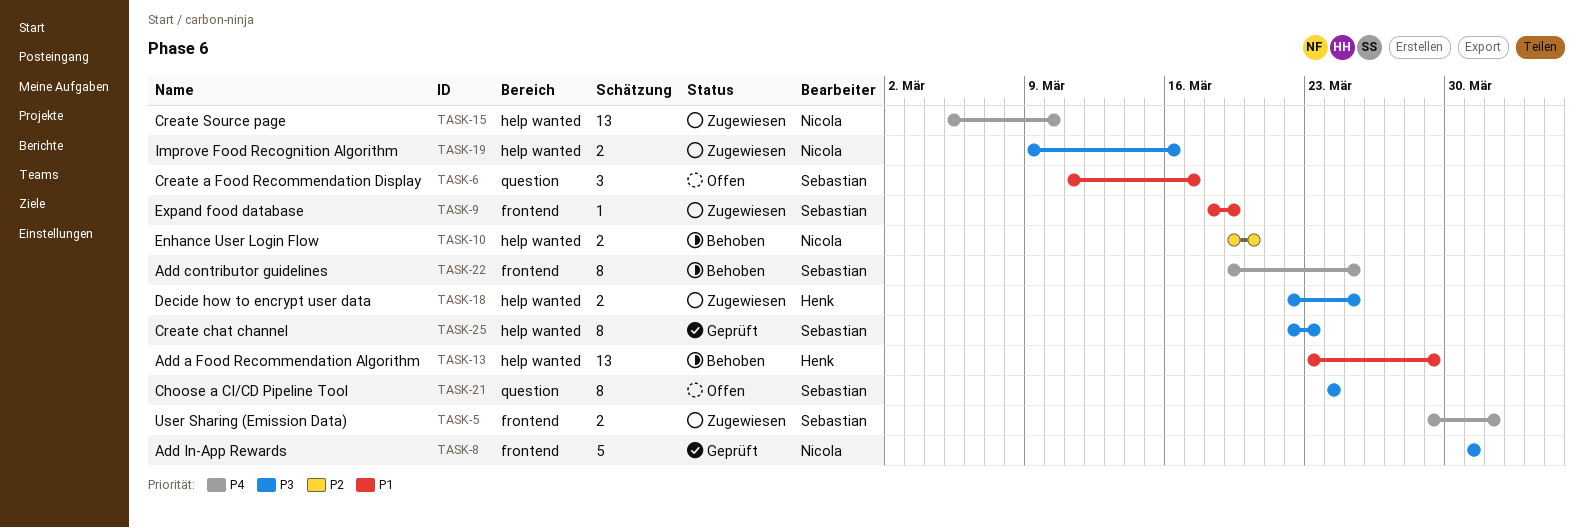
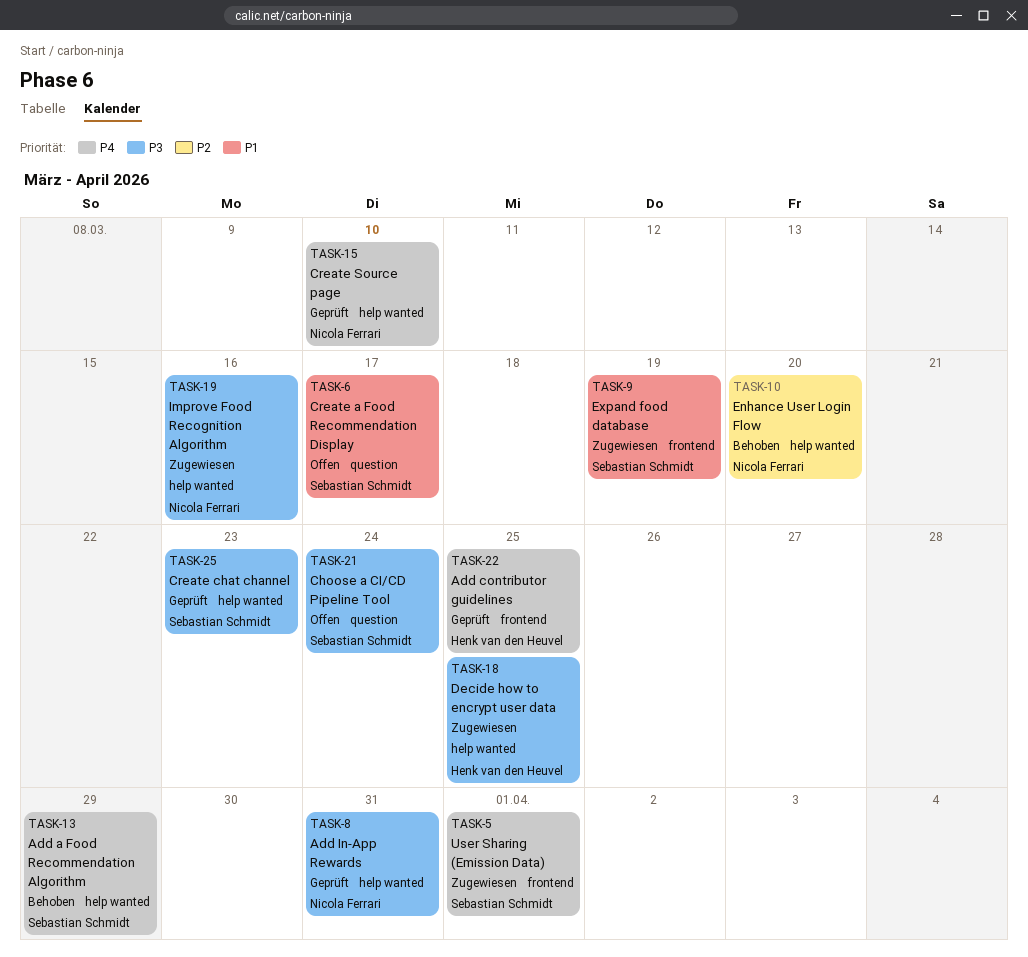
TASK-8, label: frontend -> help wanted
TASK-13, owner: Henk van den Heuvel -> Sebastian Schmidt
TASK-13, priority: P1 -> P4
TASK-15, status: Zugewiesen -> Geprüft
TASK-22, status: Behoben -> Geprüft
TASK-22, owner: Sebastian Schmidt -> Henk van den Heuvel

